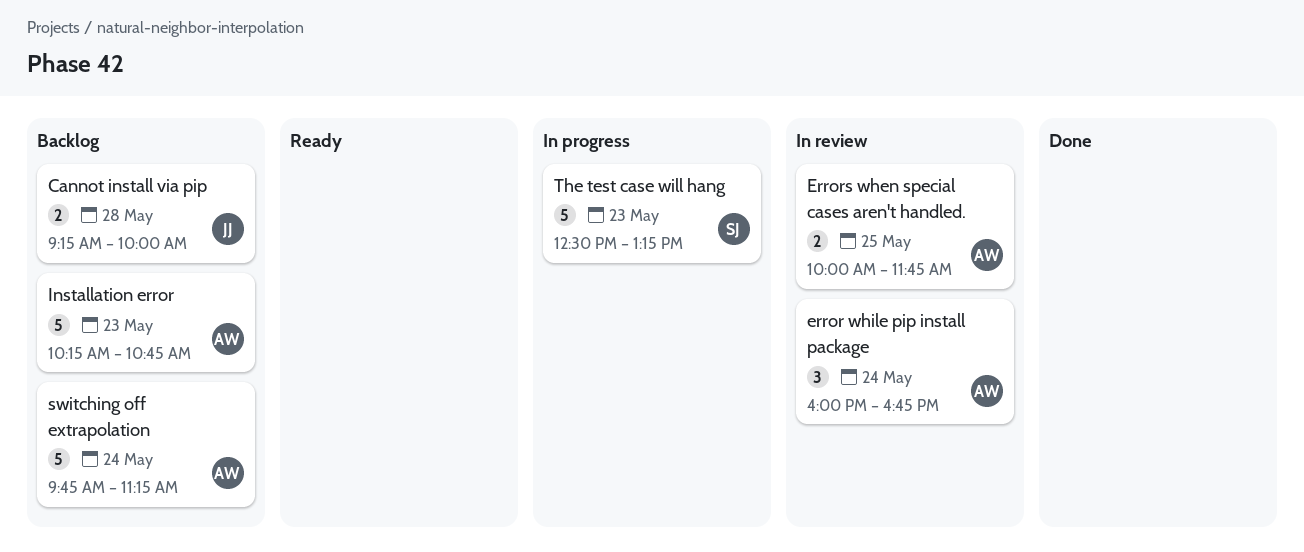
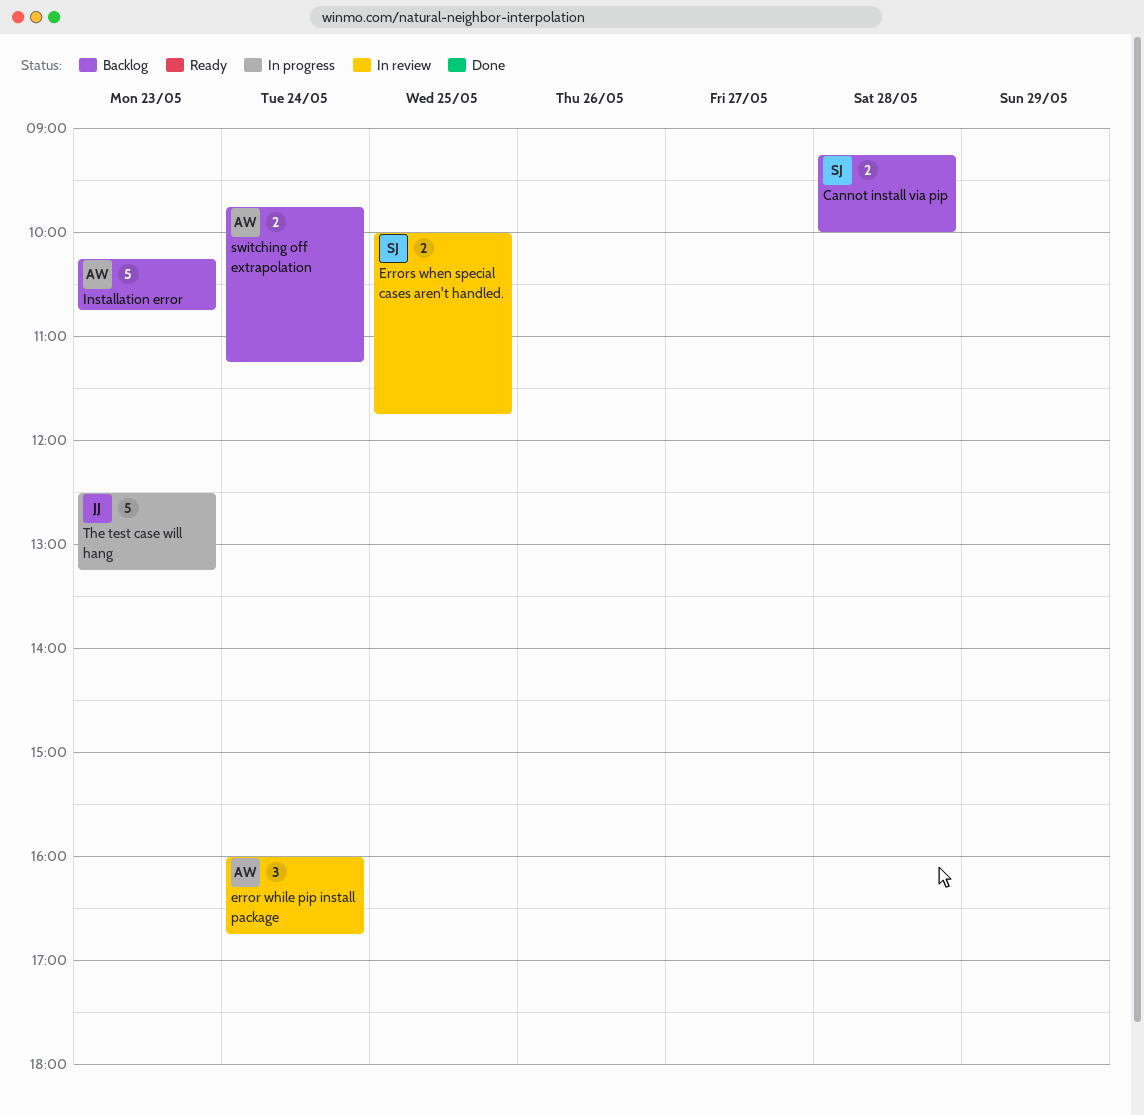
Cannot install via pip, owner: JJ -> SJ
Errors when special cases aren't handled., owner: AW -> SJ
switching off extrapolation, estimate: 5 -> 2
The test case will hang, owner: SJ -> JJ

